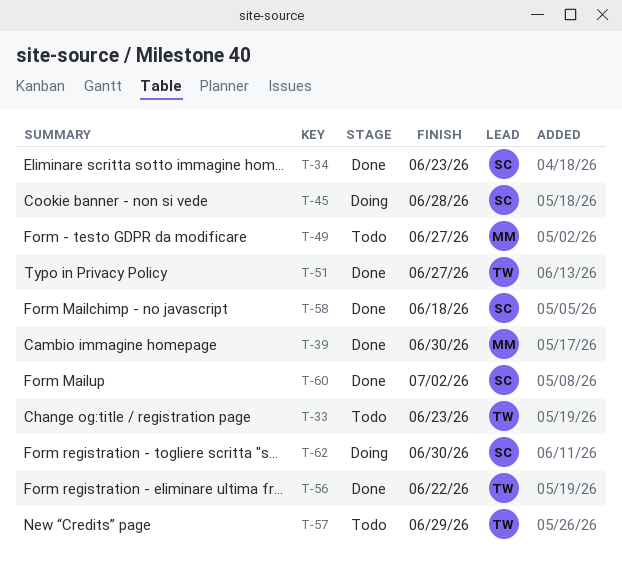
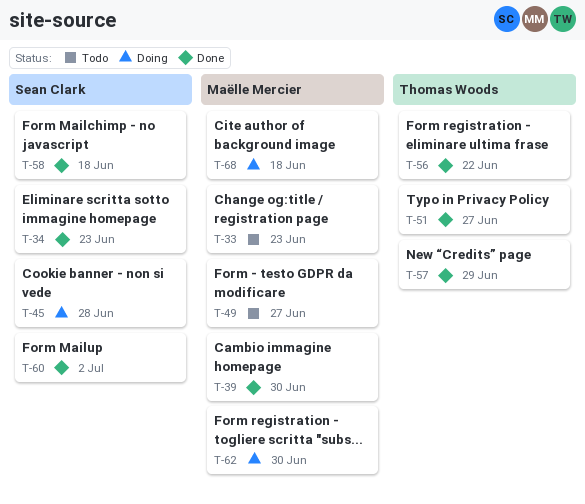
T-33, owner: Thomas Woods -> Maëlle Mercier
T-57, status: Todo -> Done
T-62, owner: Sean Clark -> Maëlle Mercier
T-68: none -> present

